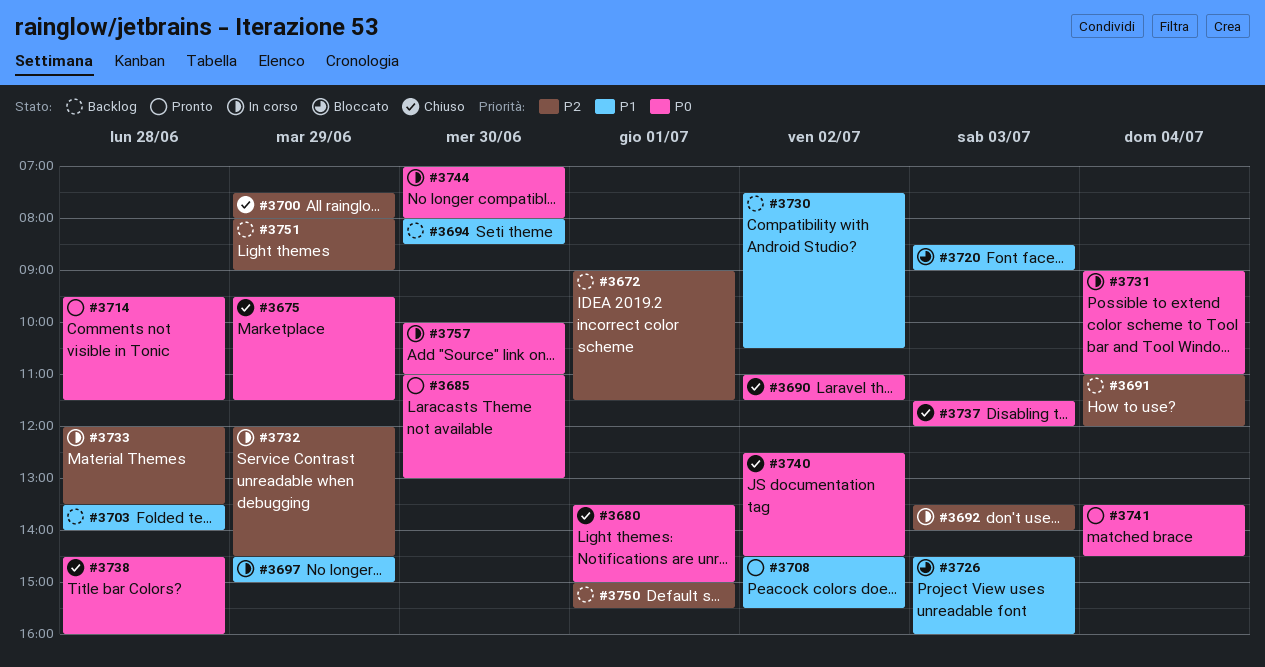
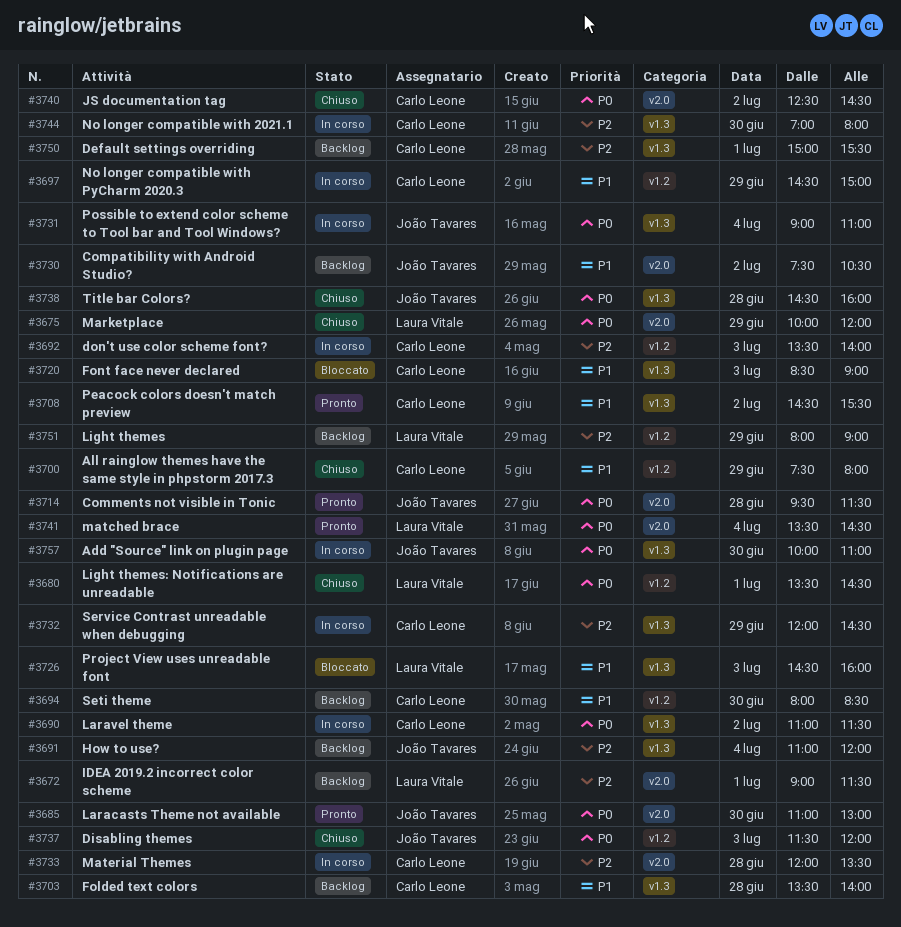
#3675, begins: 09:30 -> 10:00
#3675, ends: 11:30 -> 12:00
#3680, ends: 15:00 -> 14:30
#3690, status: Chiuso -> In corso
#3700, priority: P2 -> P1
#3744, priority: P0 -> P2

